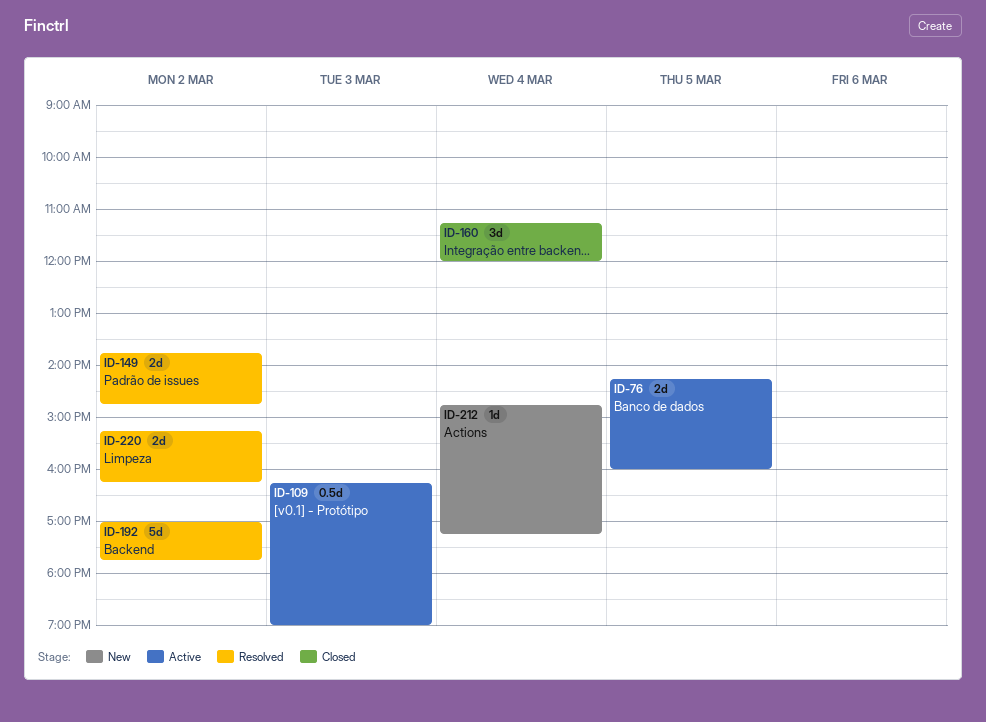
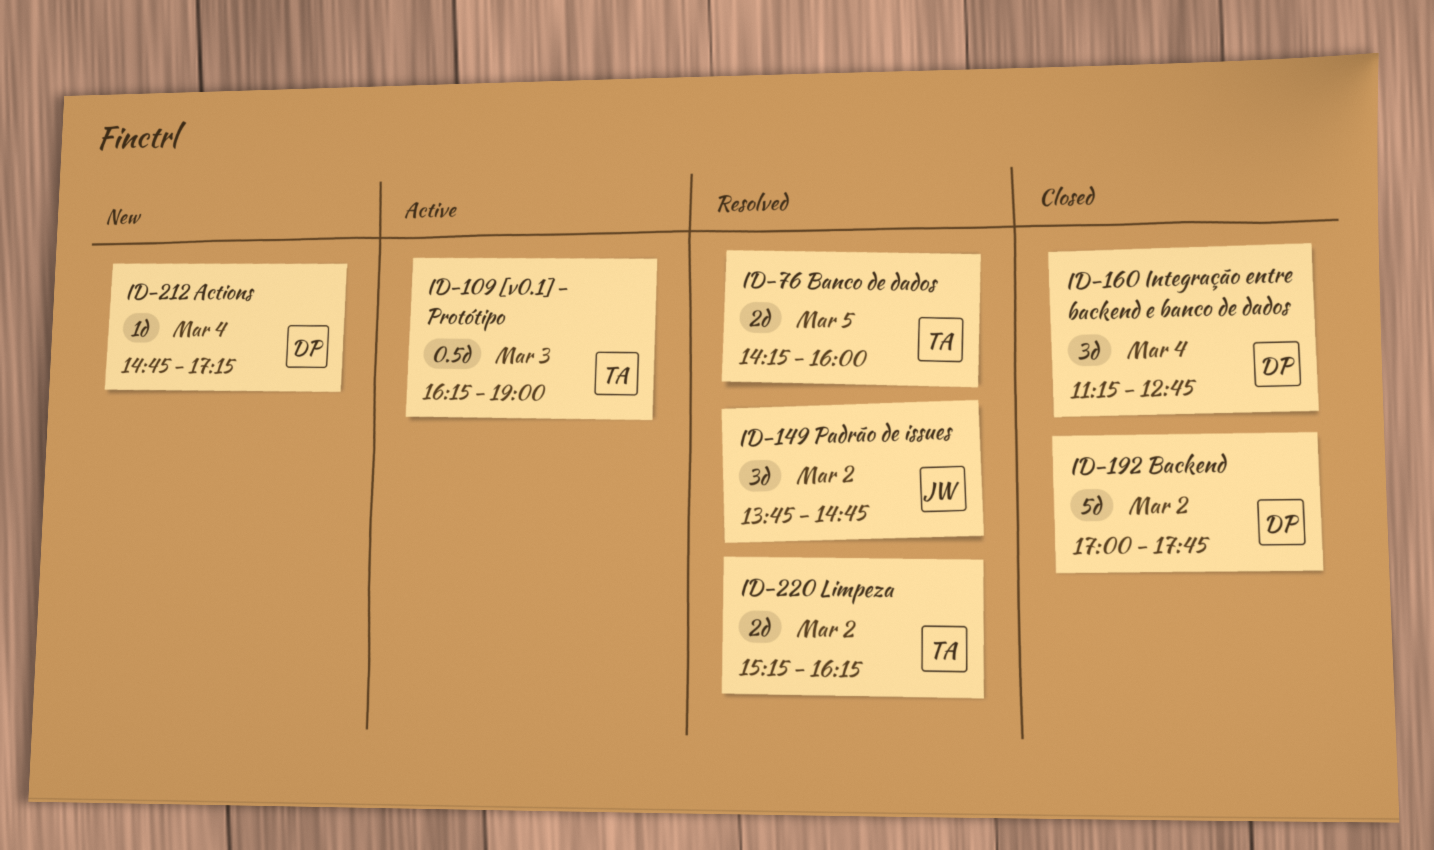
ID-76, status: Active -> Resolved
ID-149, estimate: 2d -> 3d
ID-160, ends: 12:00 -> 12:45
ID-192, status: Resolved -> Closed

